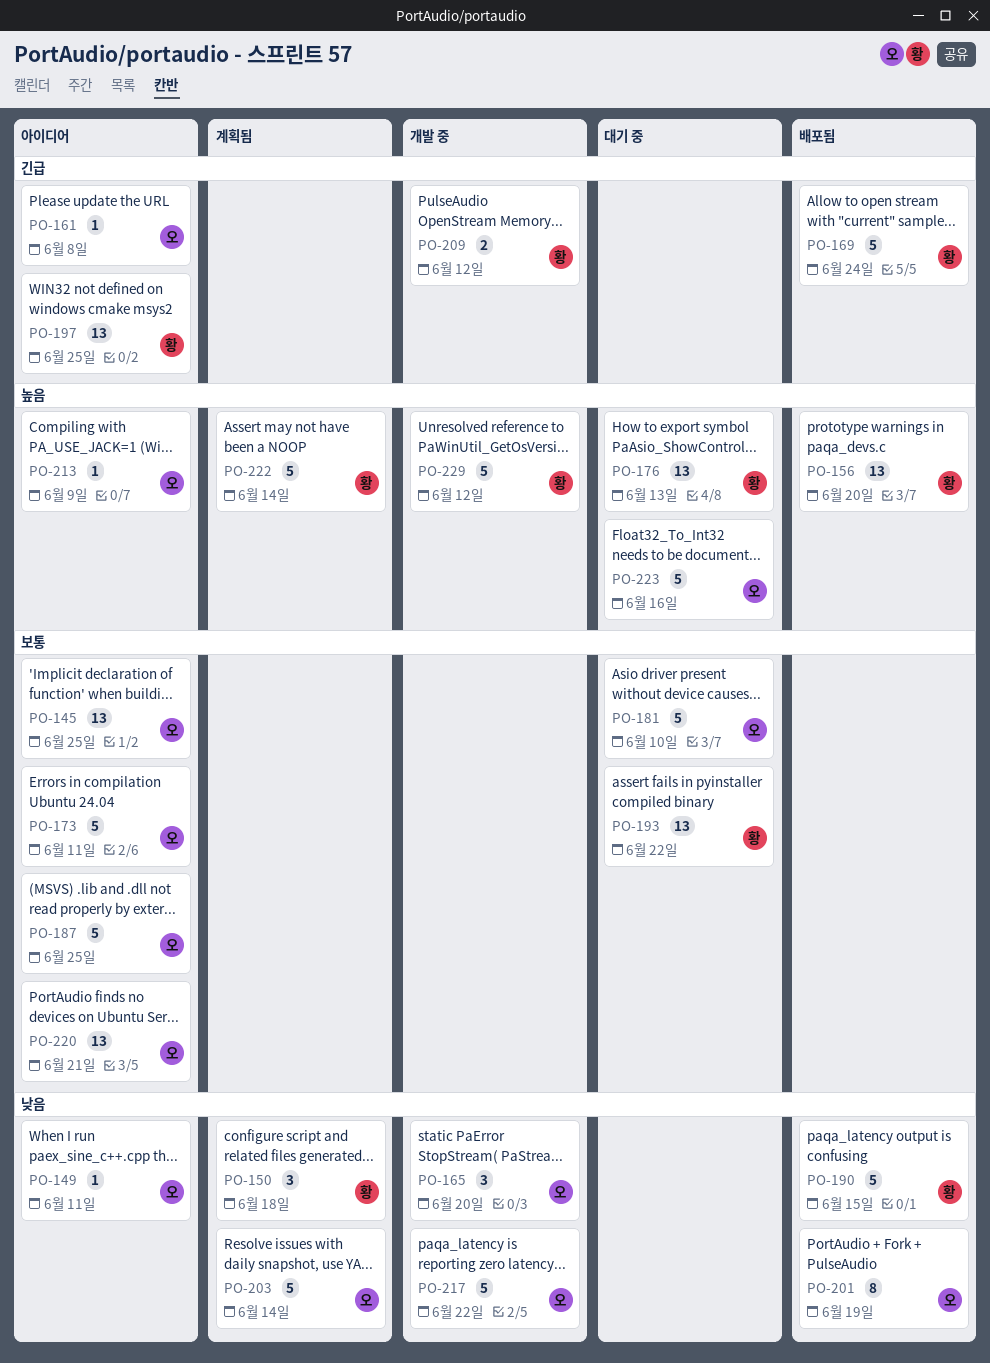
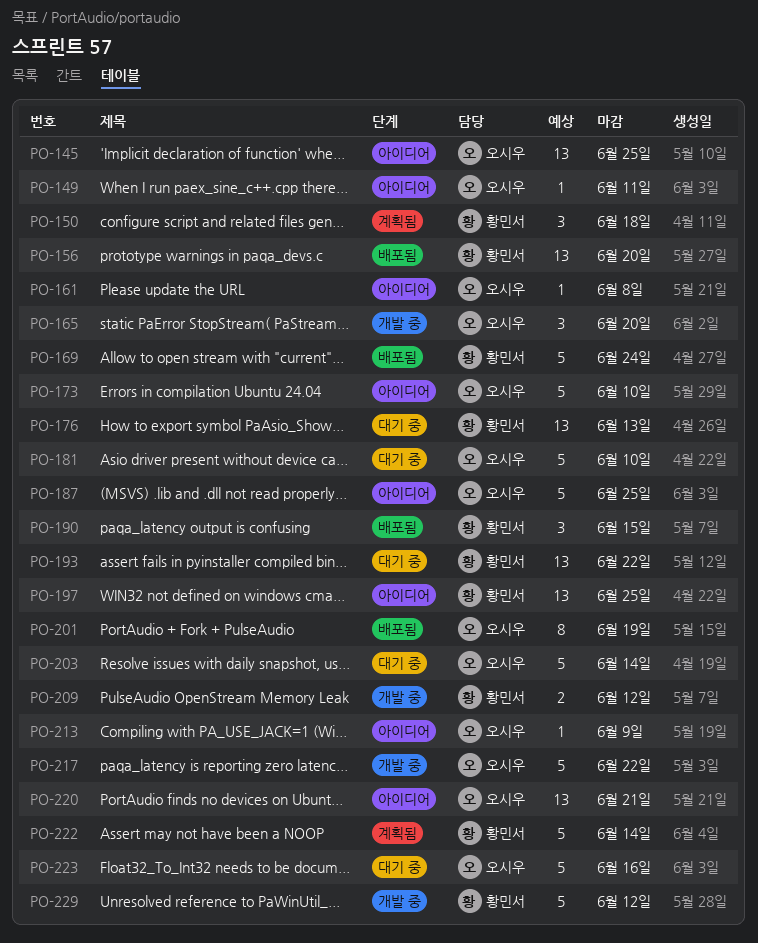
PO-173, due: Jun 11 -> Jun 10
PO-190, estimate: 5 -> 3
PO-203, status: 계획됨 -> 대기 중

